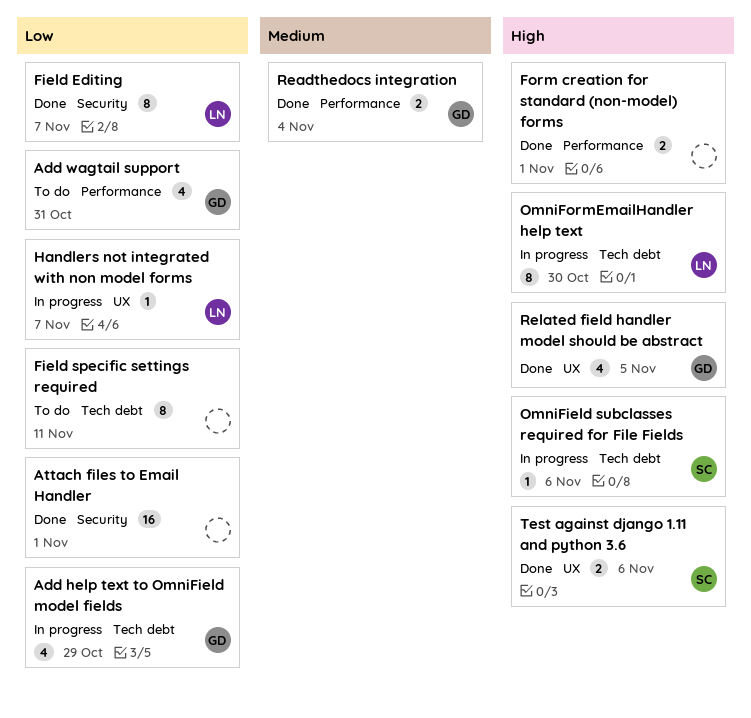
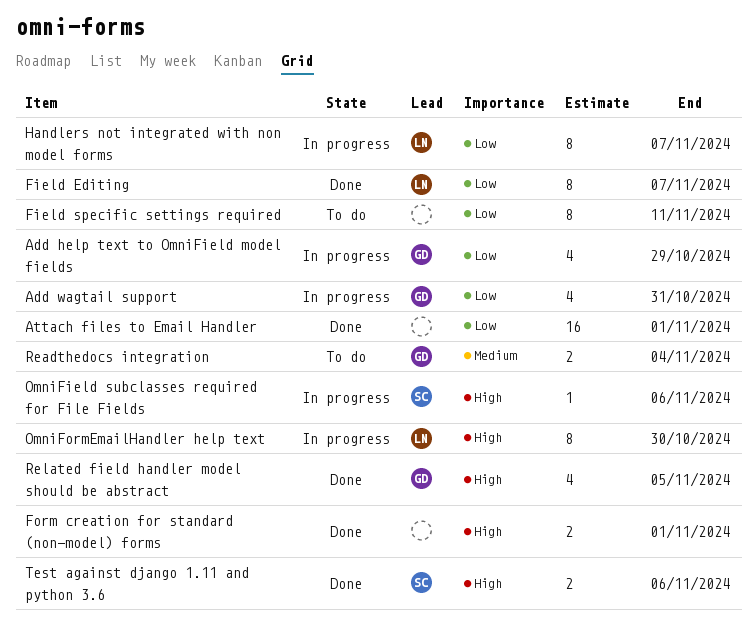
Add wagtail support, status: To do -> In progress
Handlers not integrated with non model forms, estimate: 1 -> 8
Readthedocs integration, status: Done -> To do

